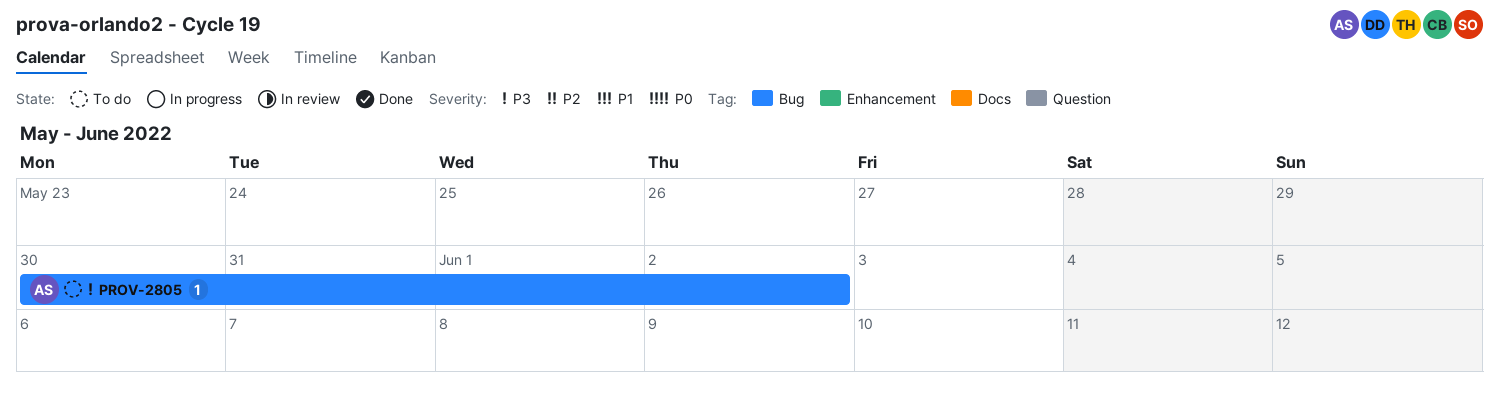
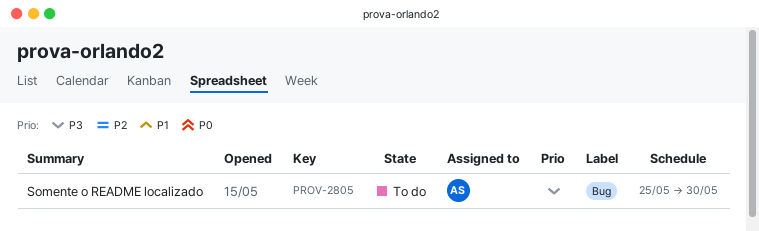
PROV-2805, start: May 30 -> May 25
PROV-2805, due: Jun 2 -> May 30

